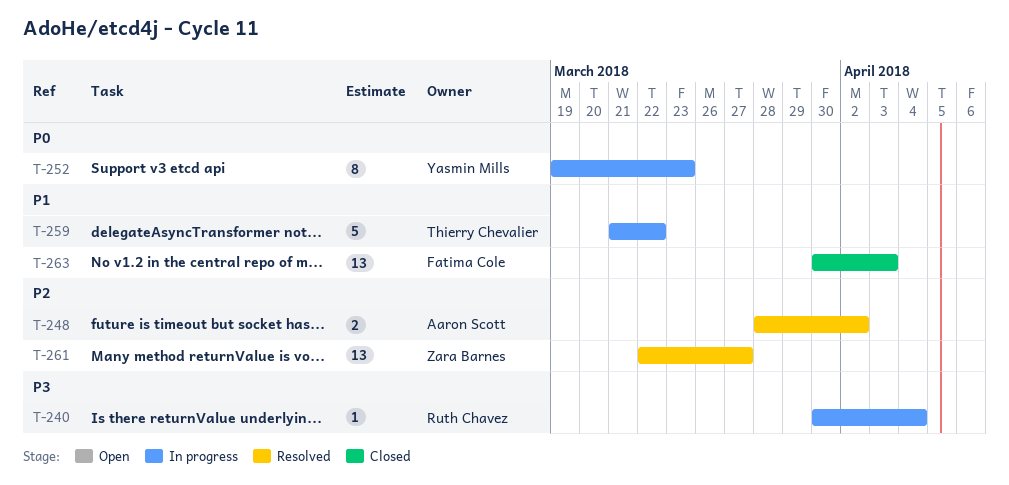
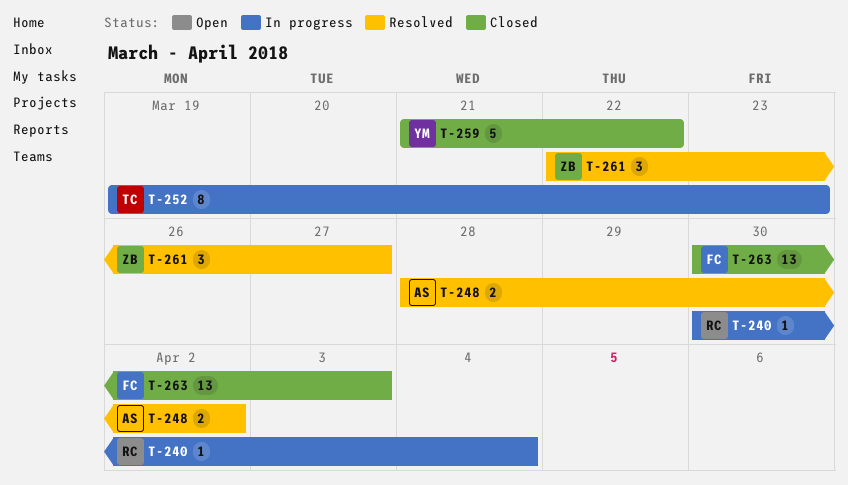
T-252, owner: Yasmin Mills -> Thierry Chevalier
T-259, status: In progress -> Closed
T-259, owner: Thierry Chevalier -> Yasmin Mills
T-261, estimate: 13 -> 3

